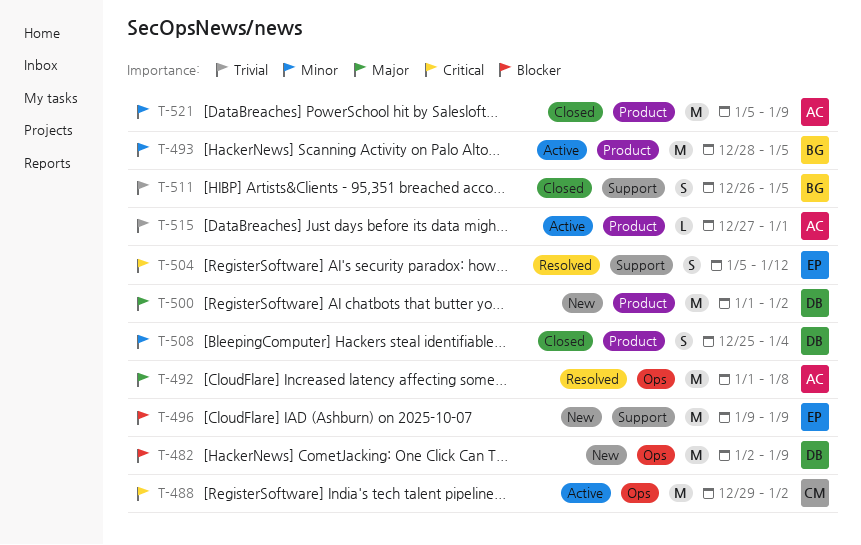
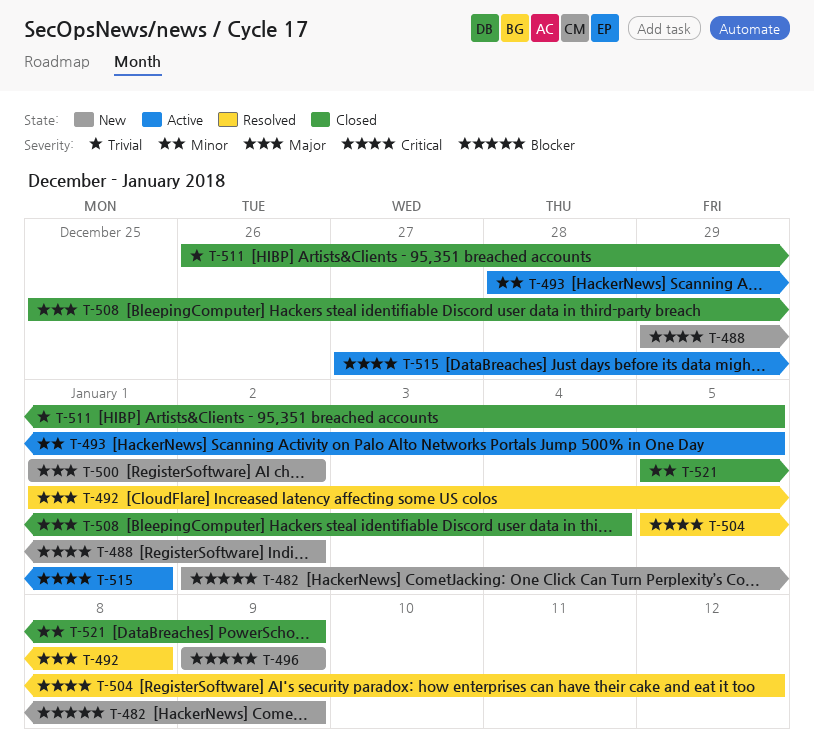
T-488, status: Active -> New
T-508, priority: Minor -> Major
T-515, priority: Trivial -> Critical

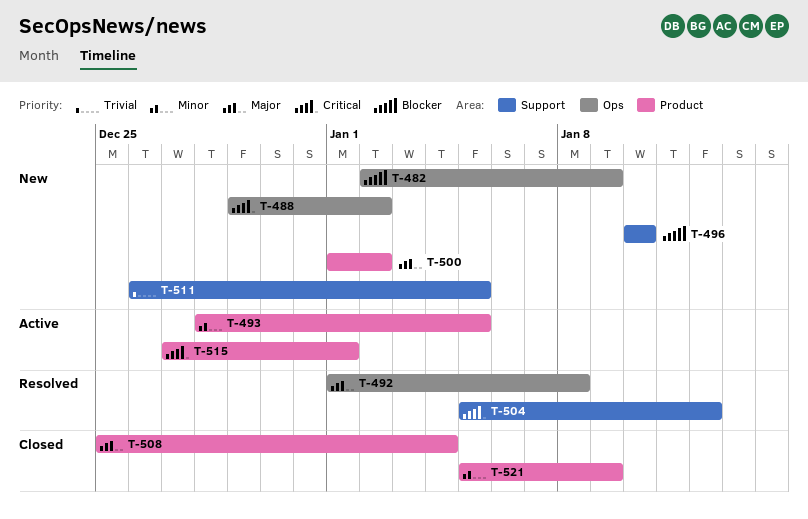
T-496, start: Jan 9 -> Jan 10
T-496, due: Jan 9 -> Jan 10
T-511, status: Closed -> New

